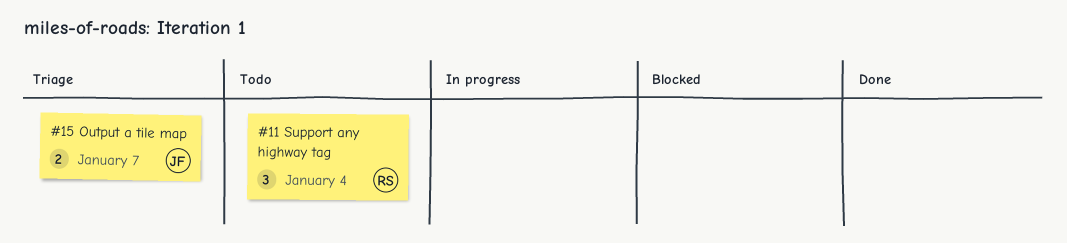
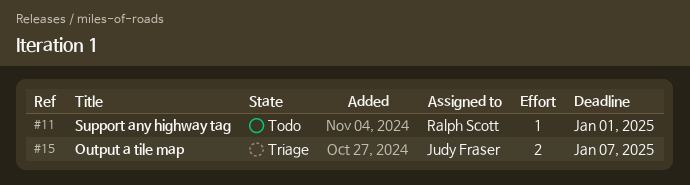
#11, estimate: 3 -> 1
#11, due: Jan 4 -> Jan 1

